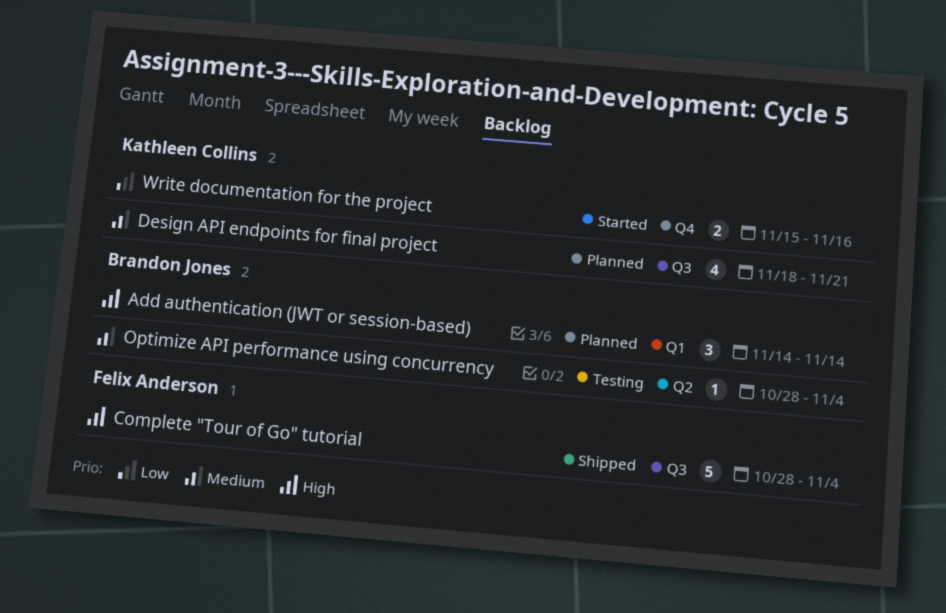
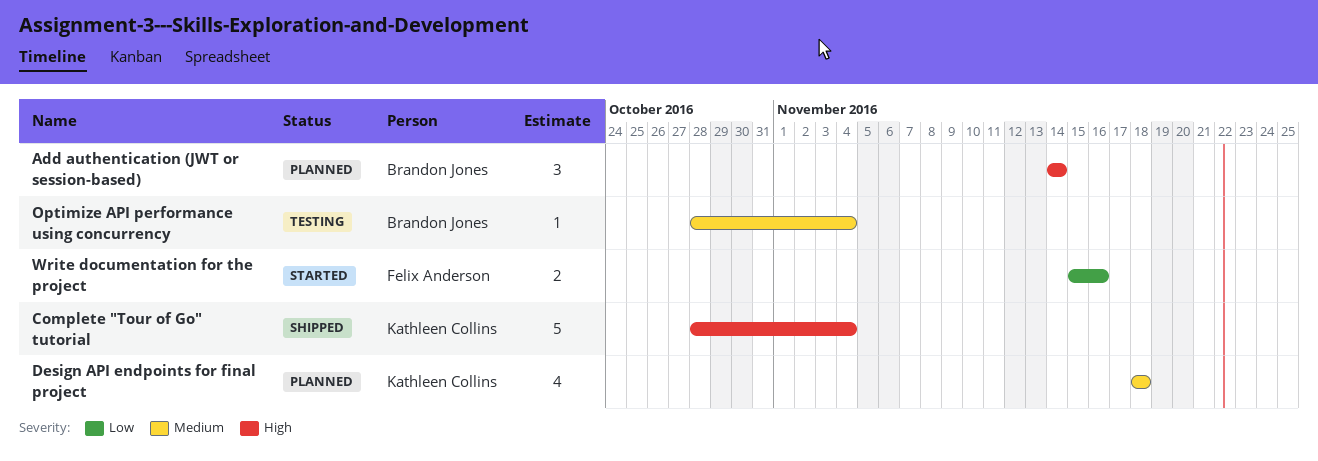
Complete "Tour of Go" tutorial, owner: Felix Anderson -> Kathleen Collins
Design API endpoints for final project, due: Nov 21 -> Nov 18
Write documentation for the project, owner: Kathleen Collins -> Felix Anderson

